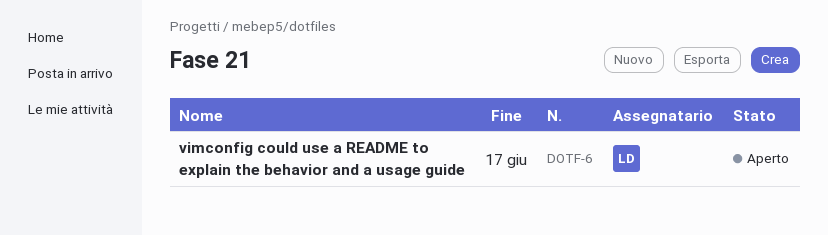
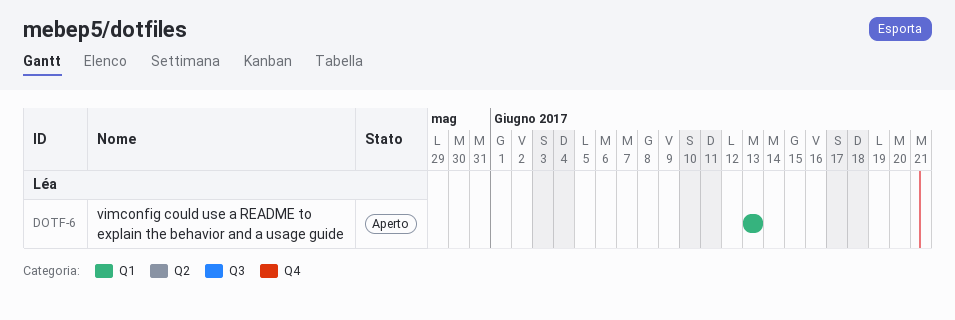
DOTF-6, due: Jun 17 -> Jun 13

